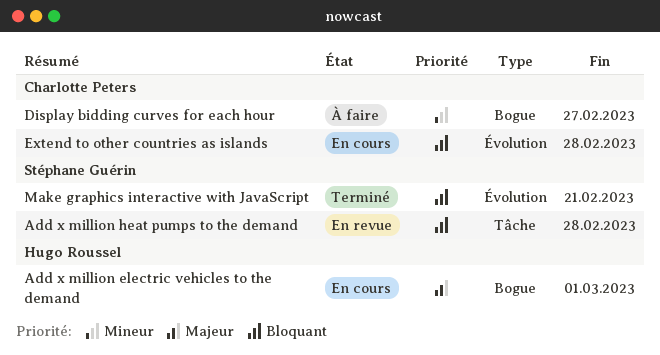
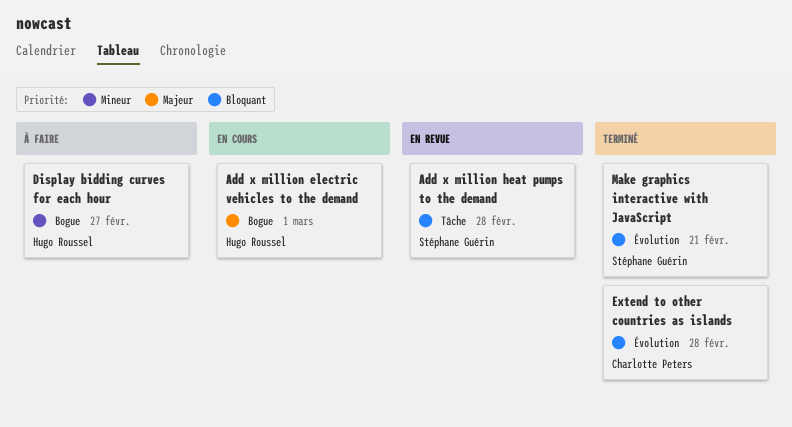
Display bidding curves for each hour, owner: Charlotte Peters -> Hugo Roussel
Extend to other countries as islands, status: En cours -> Terminé

